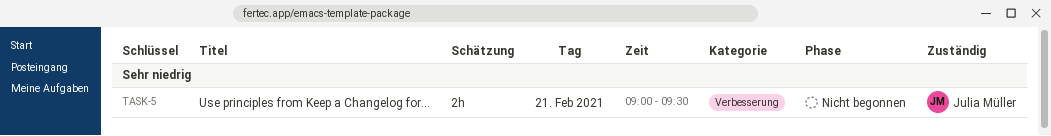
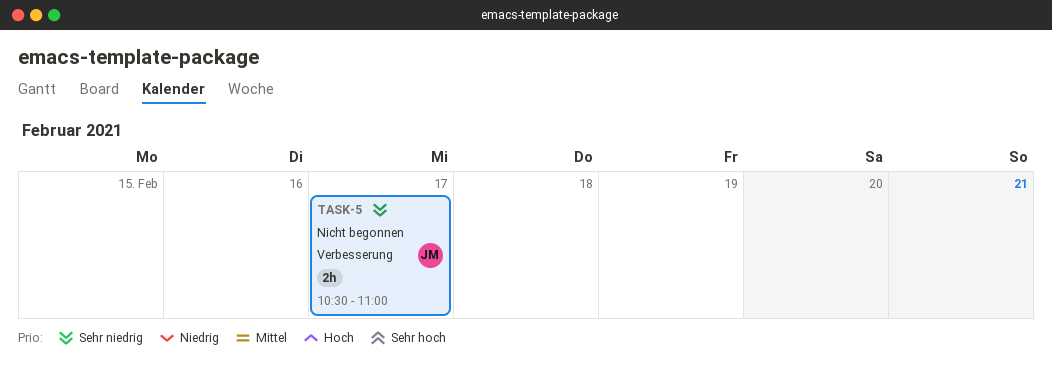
TASK-5, day: Feb 21 -> Feb 17
TASK-5, begins: 09:00 -> 10:30
TASK-5, ends: 09:30 -> 11:00

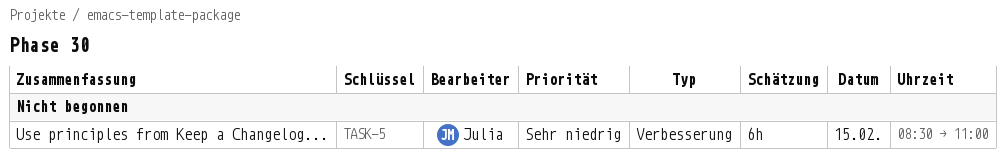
TASK-5, estimate: 2h -> 6h
TASK-5, day: Feb 17 -> Feb 15
TASK-5, begins: 10:30 -> 08:30

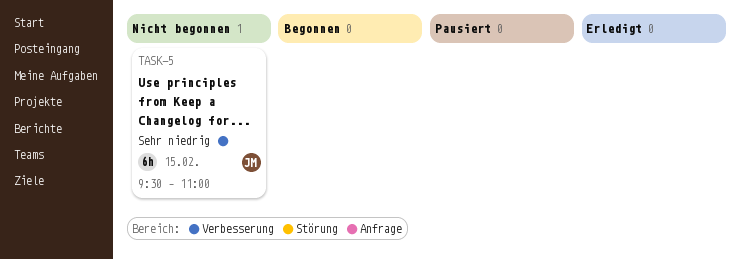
TASK-5, begins: 08:30 -> 09:30

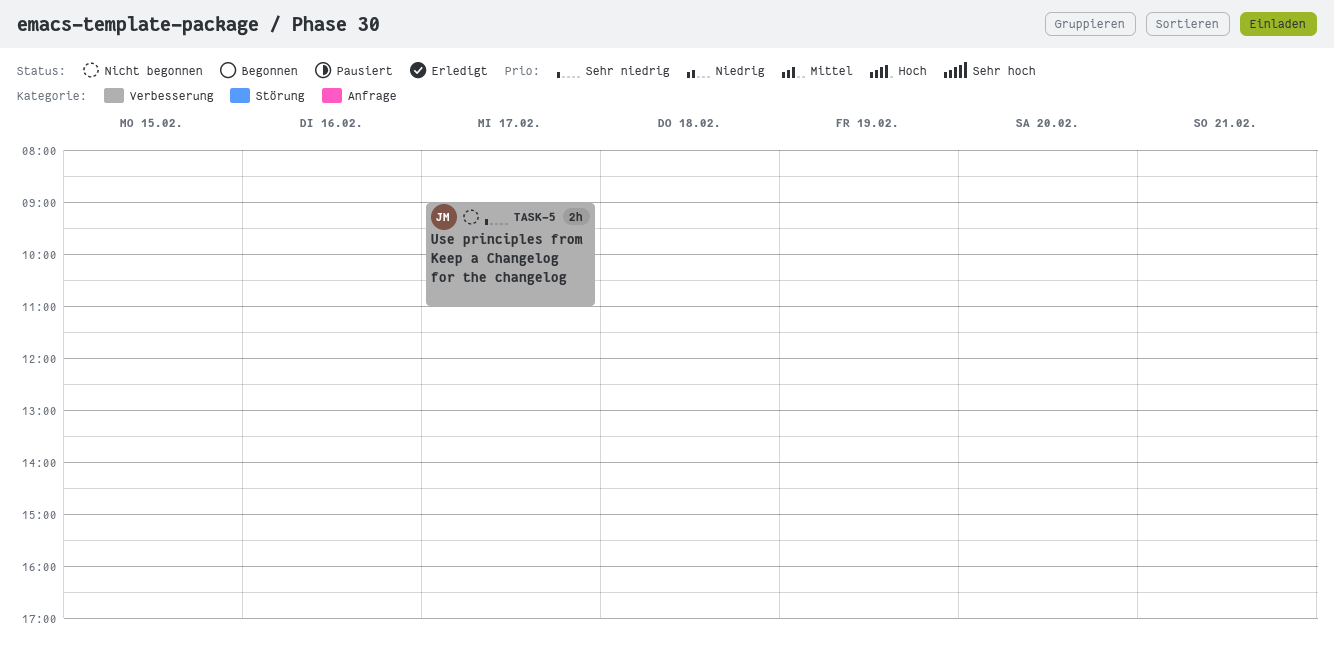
TASK-5, estimate: 6h -> 2h
TASK-5, day: Feb 15 -> Feb 17
TASK-5, begins: 09:30 -> 09:00

